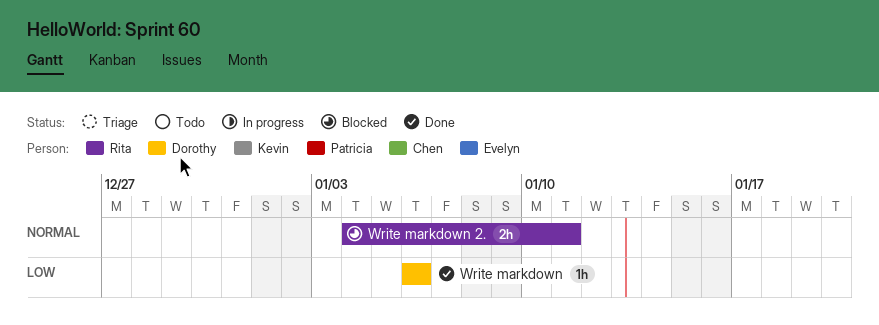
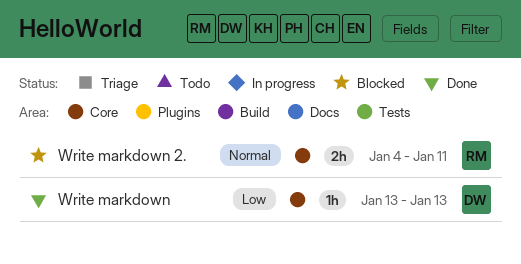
Write markdown, start: Jan 6 -> Jan 13
Write markdown, due: Jan 6 -> Jan 13

